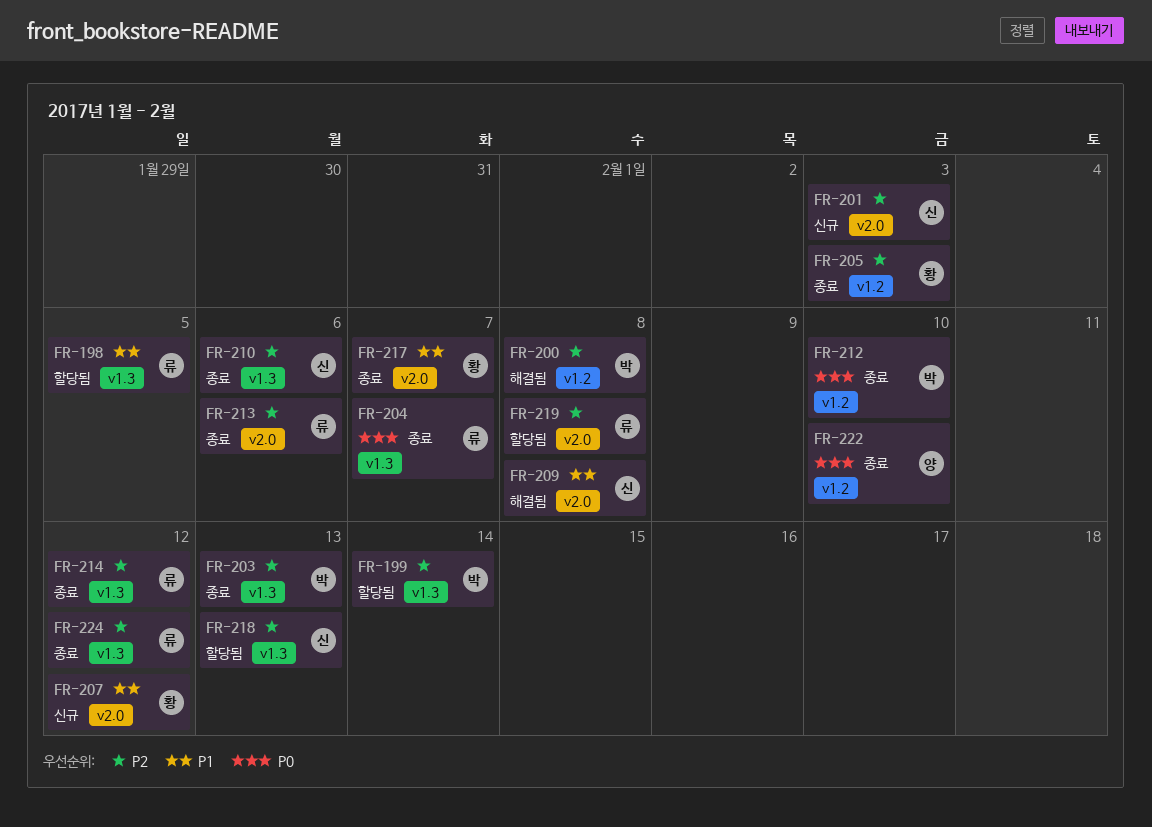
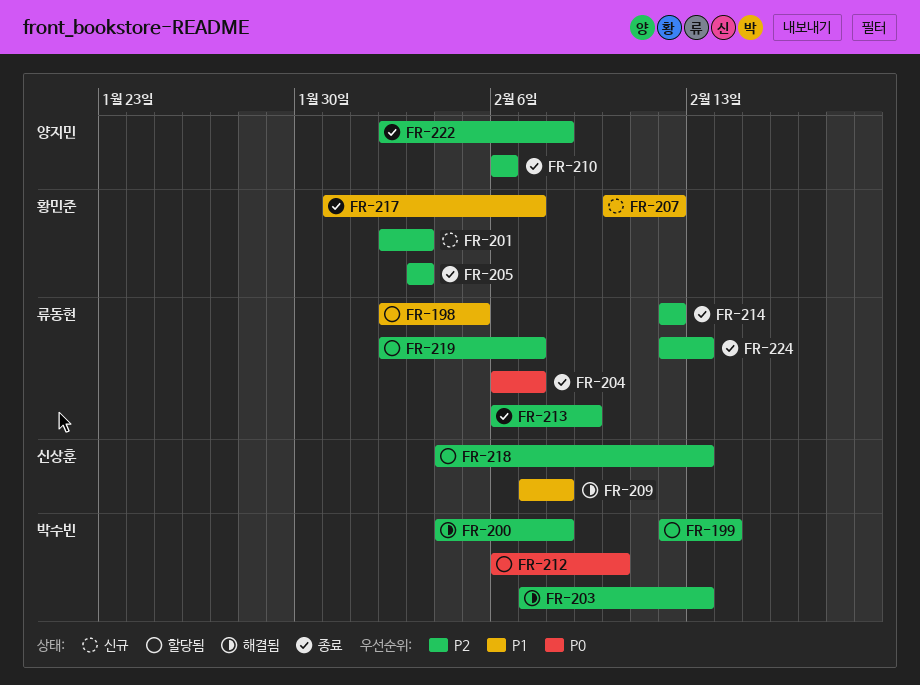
FR-201, owner: 신상훈 -> 황민준
FR-203, status: 종료 -> 해결됨
FR-210, owner: 신상훈 -> 양지민
FR-212, status: 종료 -> 할당됨
FR-213, due: Feb 6 -> Feb 9
FR-219, due: Feb 8 -> Feb 7
FR-222, priority: P0 -> P2
FR-222, due: Feb 10 -> Feb 8
FR-224, due: Feb 12 -> Feb 13

